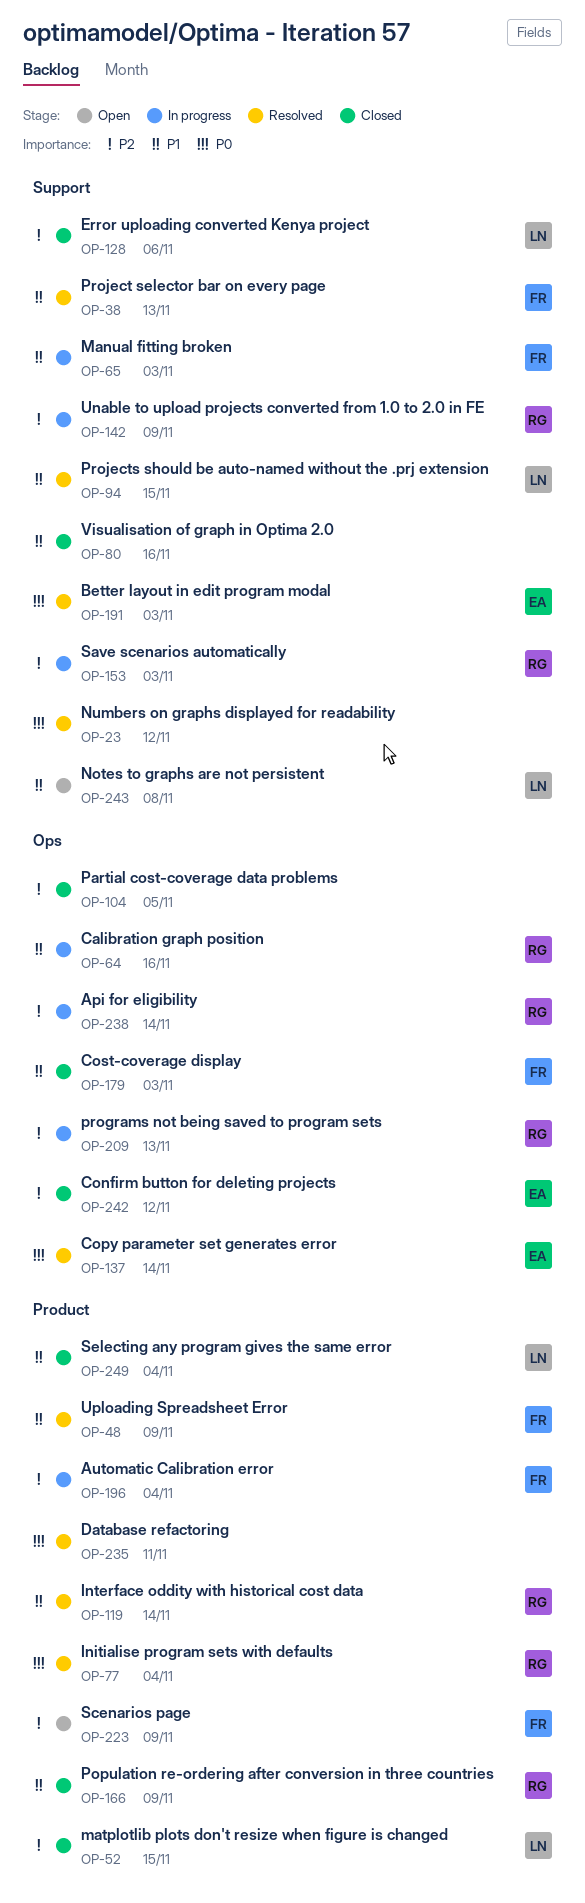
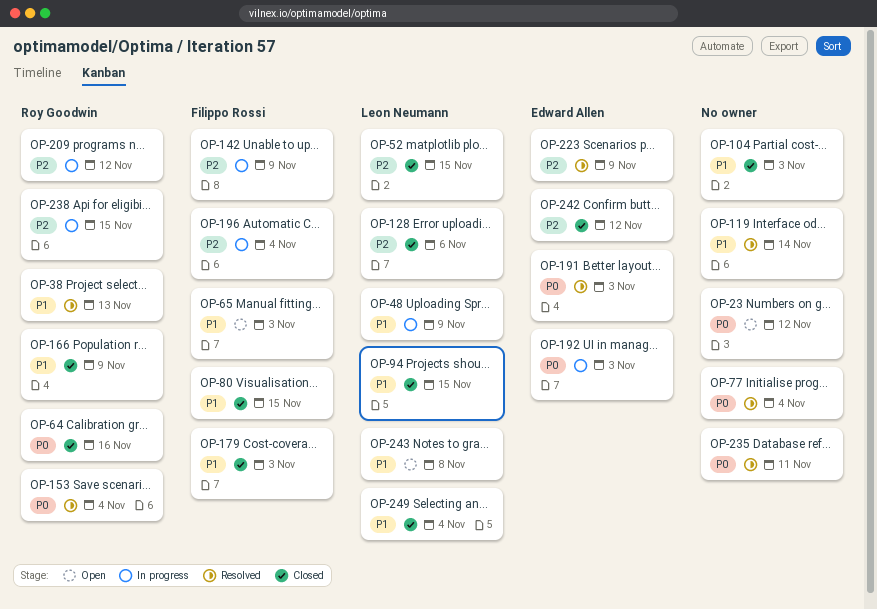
OP-23, status: Resolved -> Open
OP-38, owner: Filippo Rossi -> Roy Goodwin
OP-48, status: Resolved -> In progress
OP-48, owner: Filippo Rossi -> Leon Neumann
OP-64, status: In progress -> Closed
OP-64, priority: P1 -> P0
OP-65, status: In progress -> Open
OP-77, owner: Roy Goodwin -> none
OP-80, owner: none -> Filippo Rossi
OP-80, due: Nov 16 -> Nov 15
OP-94, status: Resolved -> Closed
OP-104, priority: P2 -> P1
OP-104, due: Nov 5 -> Nov 3
OP-119, owner: Roy Goodwin -> none
OP-137: present -> none
OP-142, owner: Roy Goodwin -> Filippo Rossi
OP-153, status: In progress -> Resolved
OP-153, priority: P2 -> P0
OP-153, due: Nov 3 -> Nov 4
OP-192: none -> present
OP-209, due: Nov 13 -> Nov 12
OP-223, status: Open -> Resolved
OP-223, owner: Filippo Rossi -> Edward Allen
OP-238, due: Nov 14 -> Nov 15

